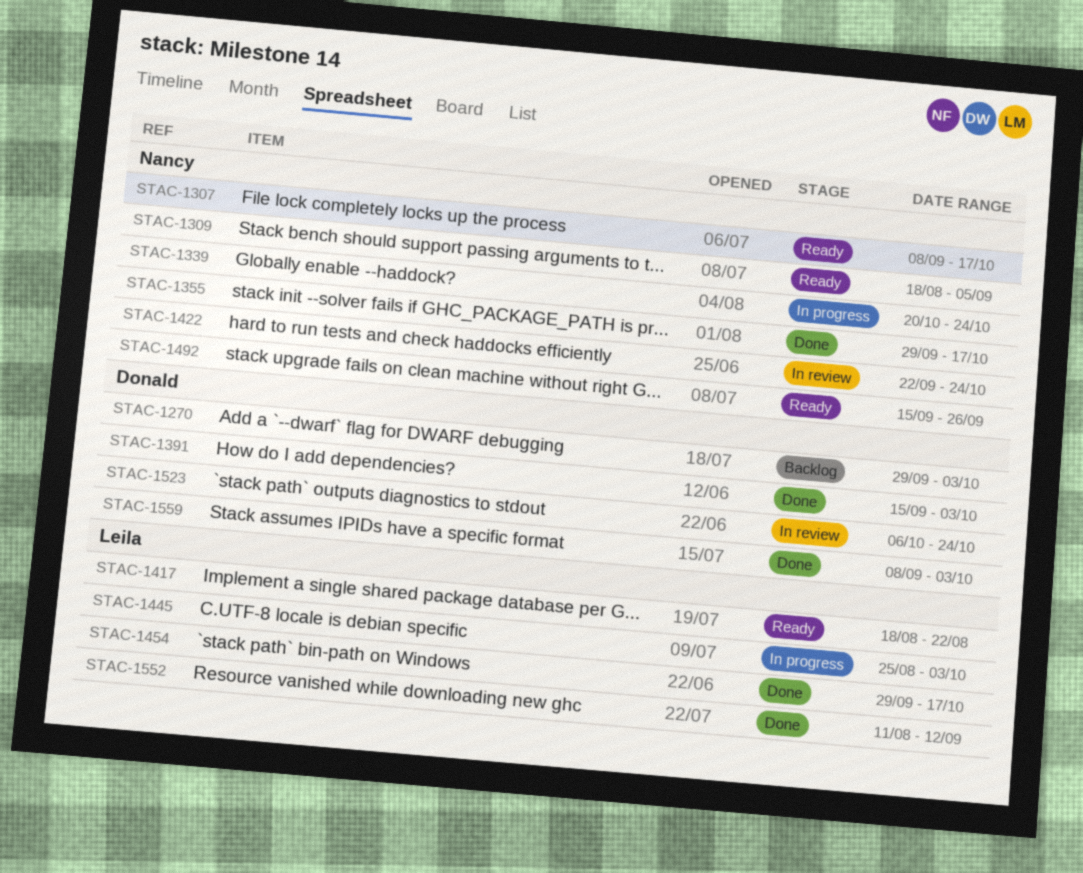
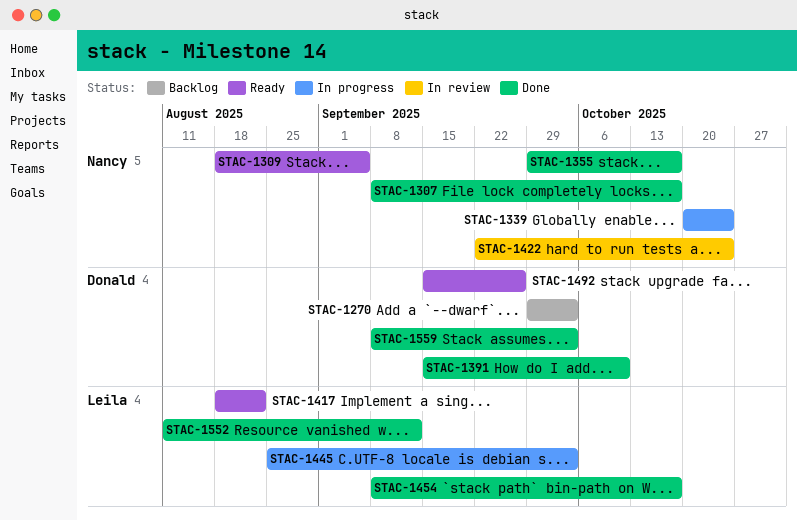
STAC-1307, status: Ready -> Done
STAC-1391, due: Oct 3 -> Oct 10
STAC-1454, start: Sep 29 -> Sep 8
STAC-1492, owner: Nancy -> Donald
STAC-1523: present -> none

